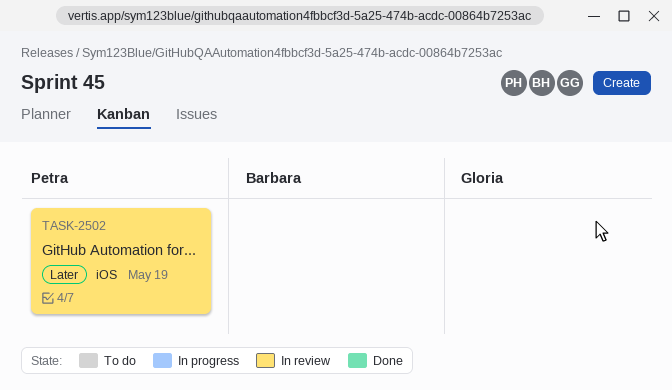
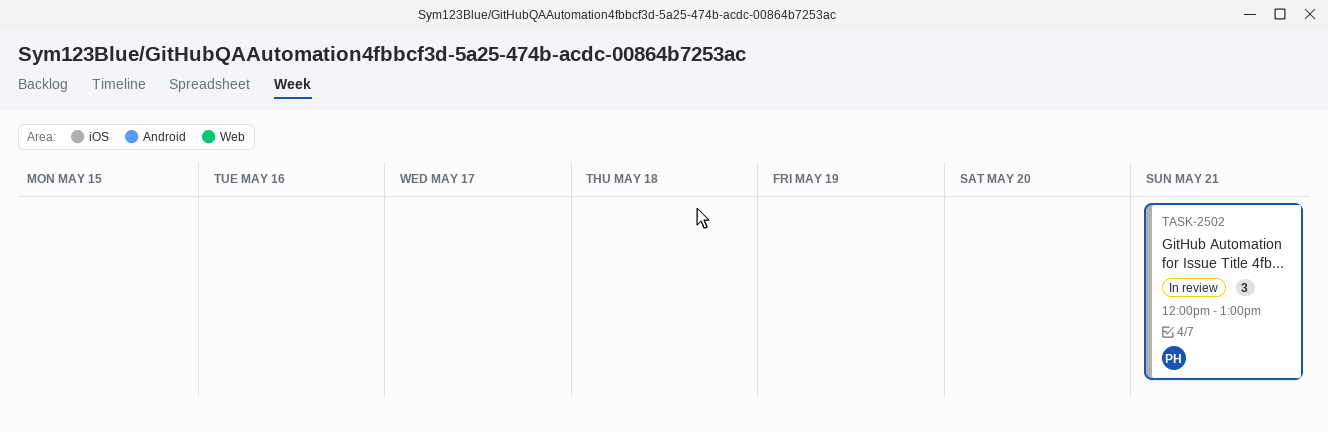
TASK-2502, day: May 19 -> May 21

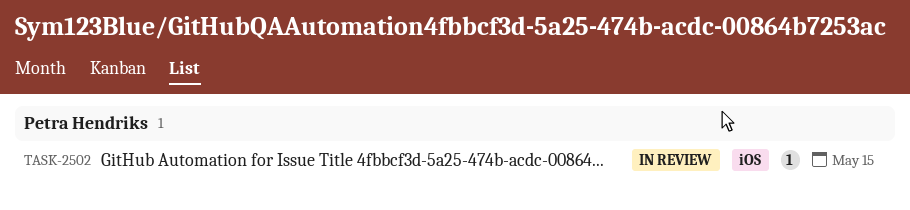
TASK-2502, estimate: 3 -> 1
TASK-2502, day: May 21 -> May 15

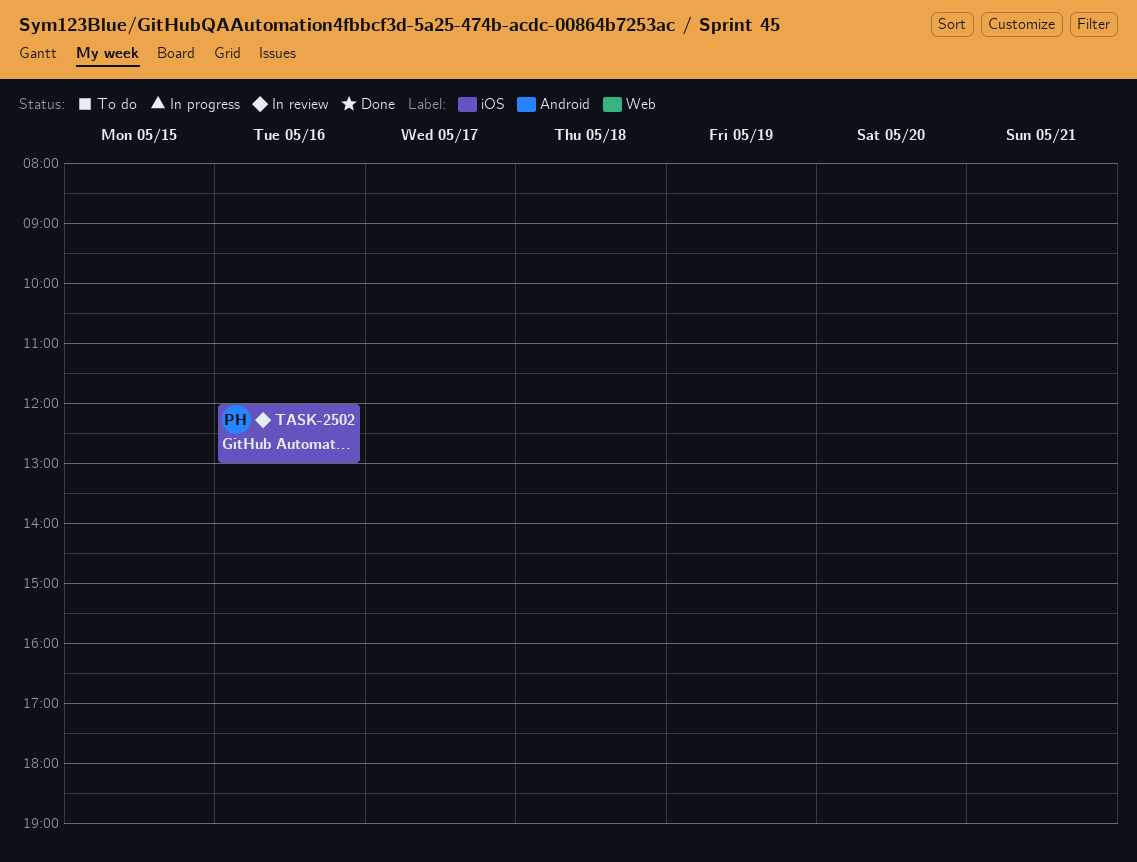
TASK-2502, day: May 15 -> May 16

